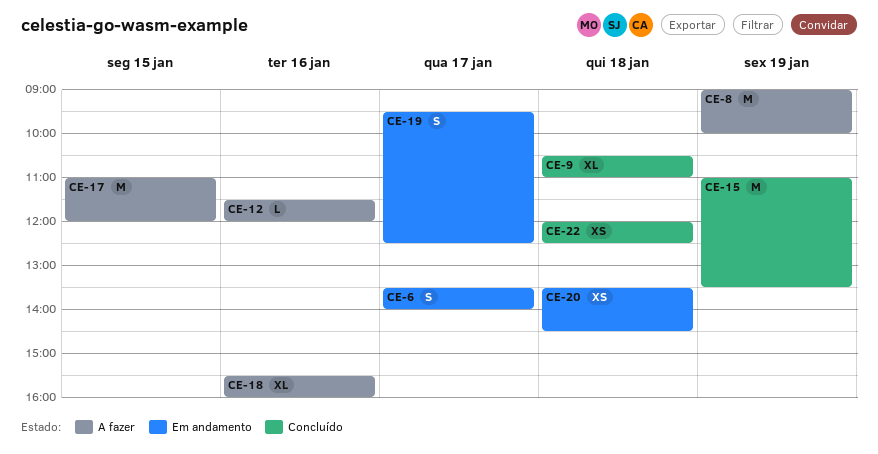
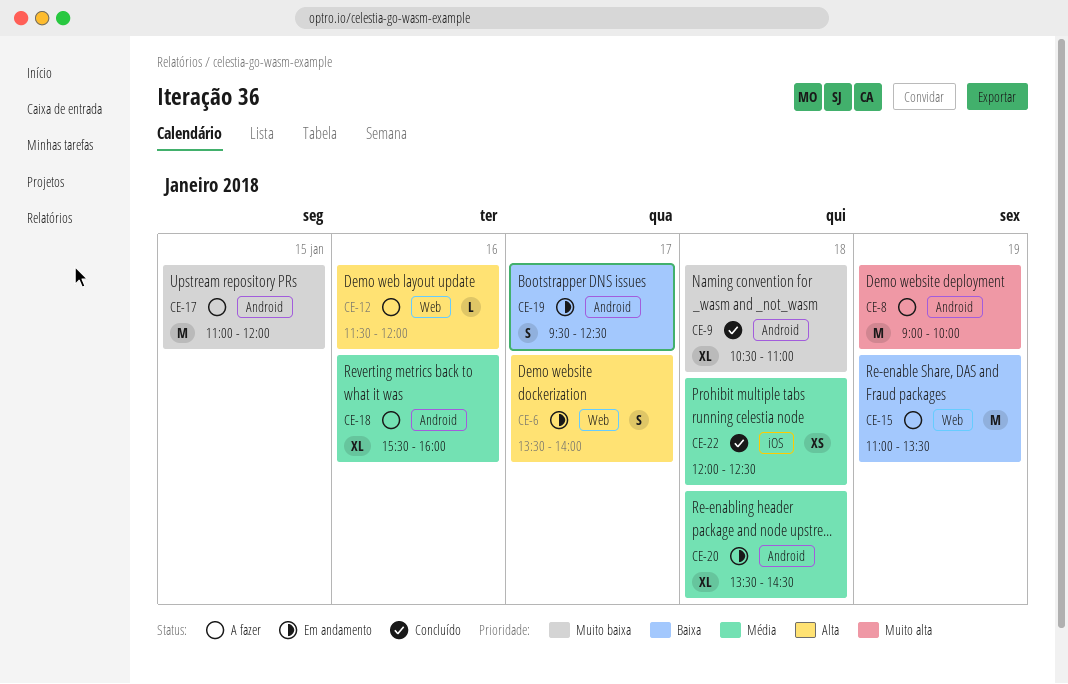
CE-15, status: Concluído -> A fazer
CE-20, estimate: XS -> XL

